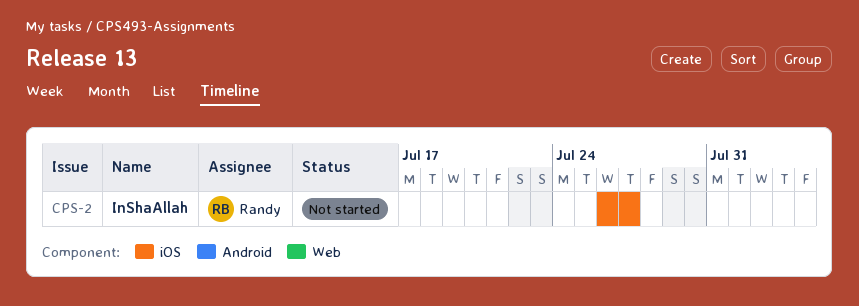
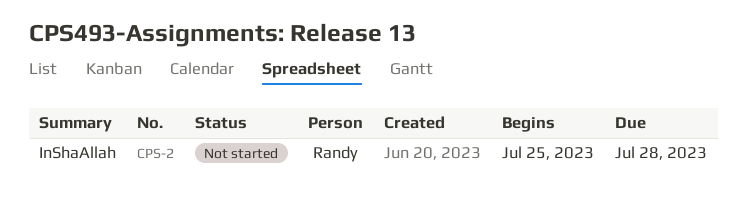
CPS-2, start: Jul 26 -> Jul 25
CPS-2, due: Jul 27 -> Jul 28

